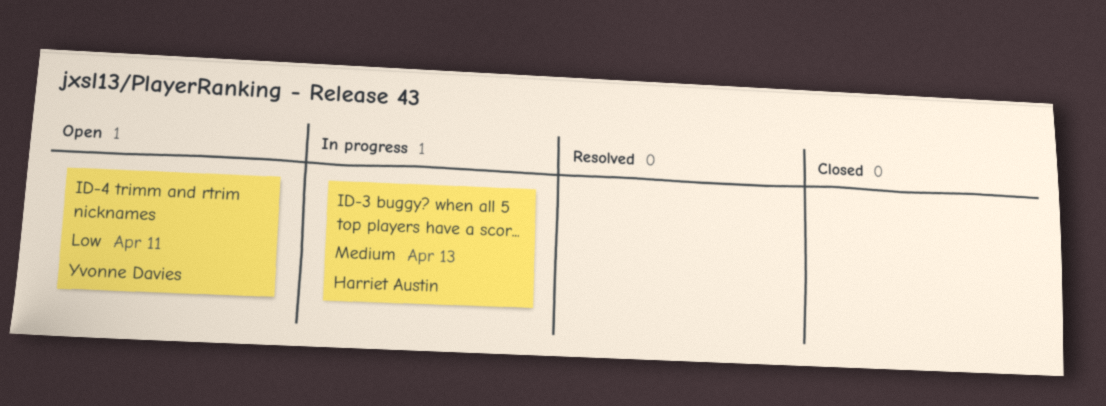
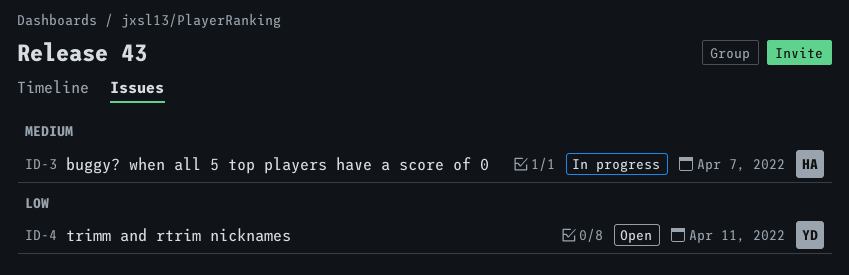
ID-3, due: Apr 13 -> Apr 7

